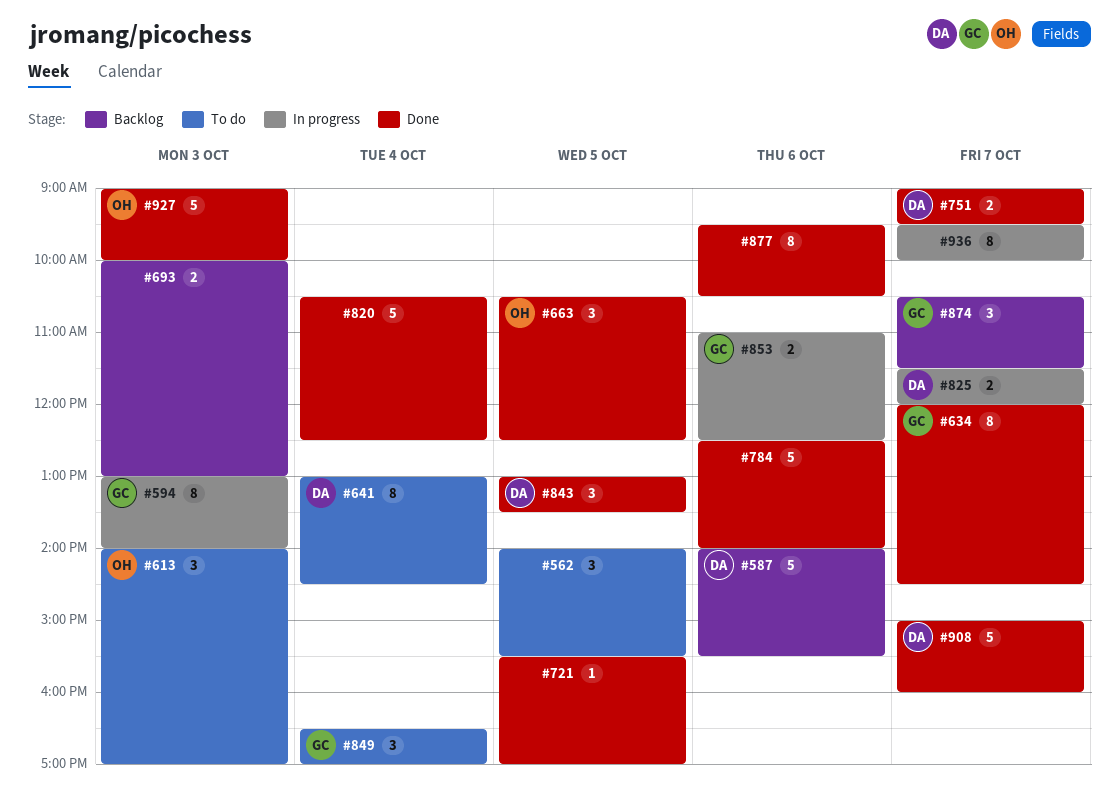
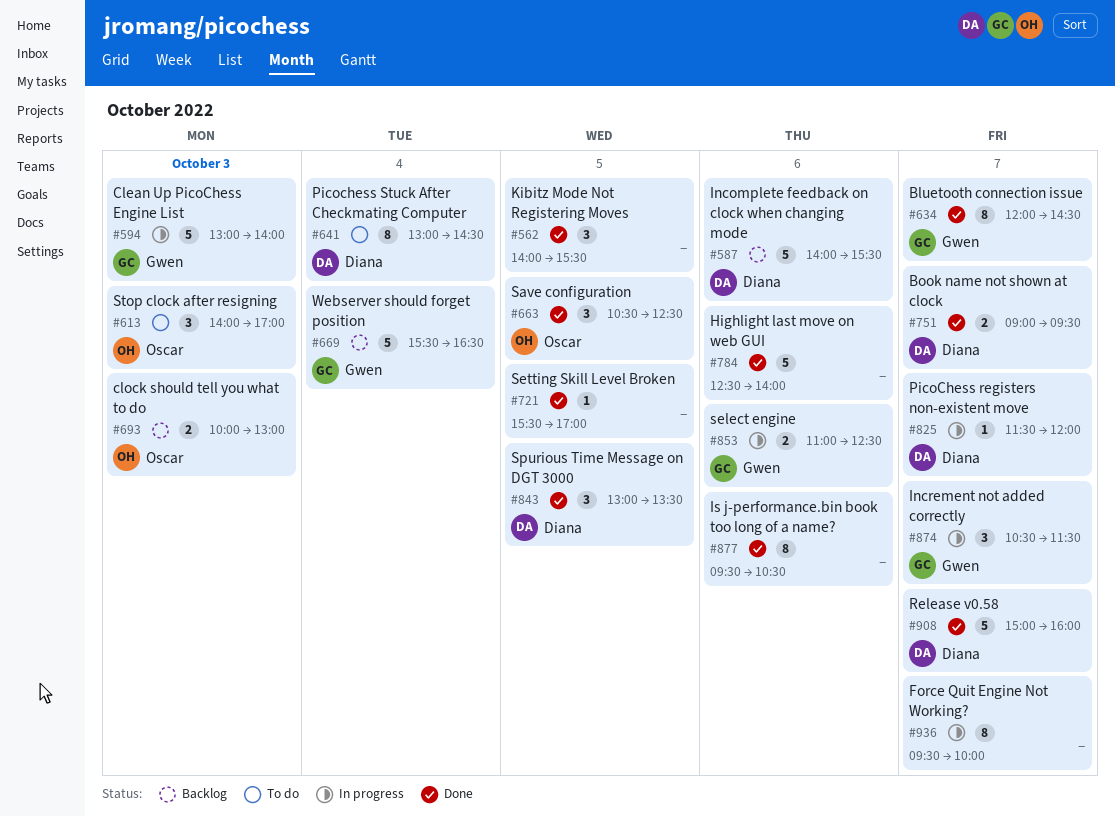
#562, status: To do -> Done
#594, estimate: 8 -> 5
#669: none -> present
#693, owner: none -> Oscar
#820: present -> none
#825, estimate: 2 -> 1
#849: present -> none
#874, status: Backlog -> In progress
#927: present -> none

